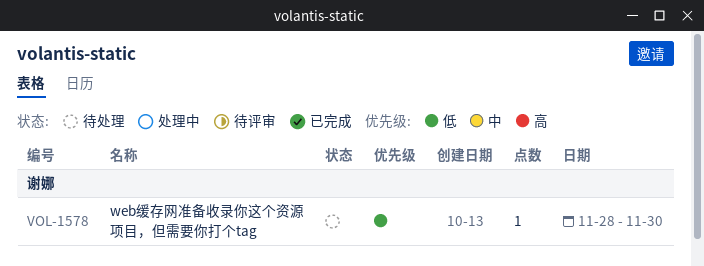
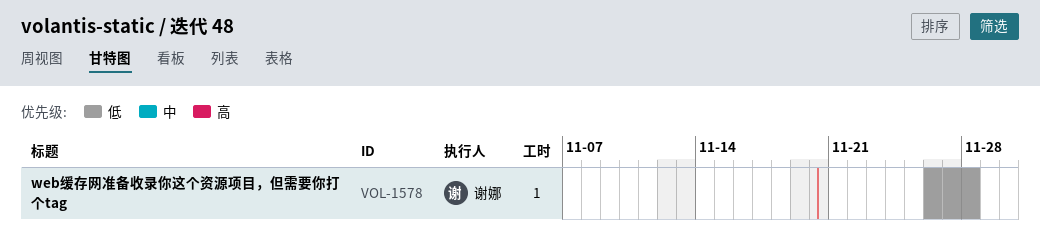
VOL-1578, start: Nov 28 -> Nov 26
VOL-1578, due: Nov 30 -> Nov 28

